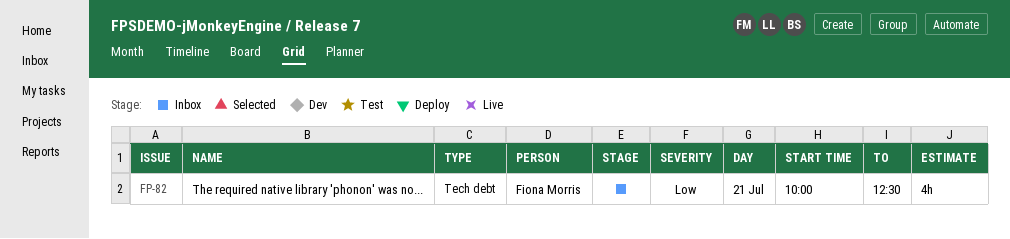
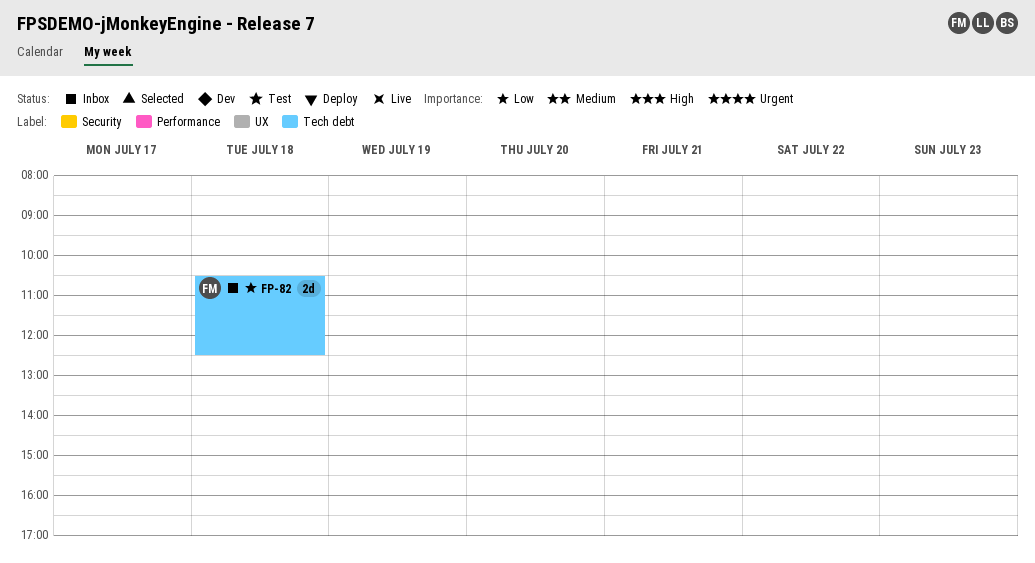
FP-82, estimate: 4h -> 2d
FP-82, day: Jul 21 -> Jul 18
FP-82, begins: 10:00 -> 10:30

